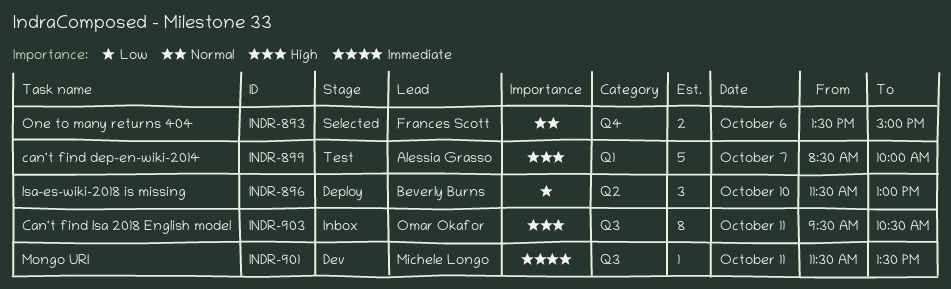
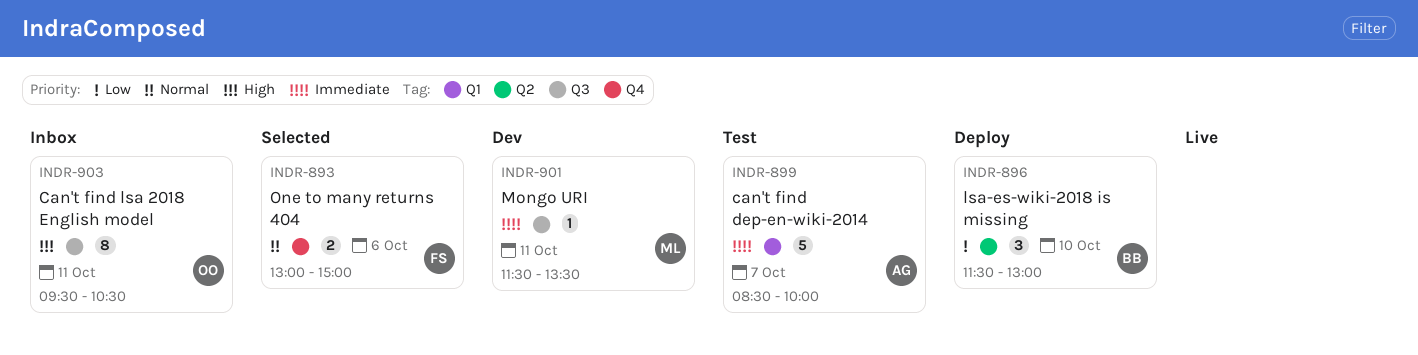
INDR-893, begins: 13:30 -> 13:00
INDR-899, priority: High -> Immediate

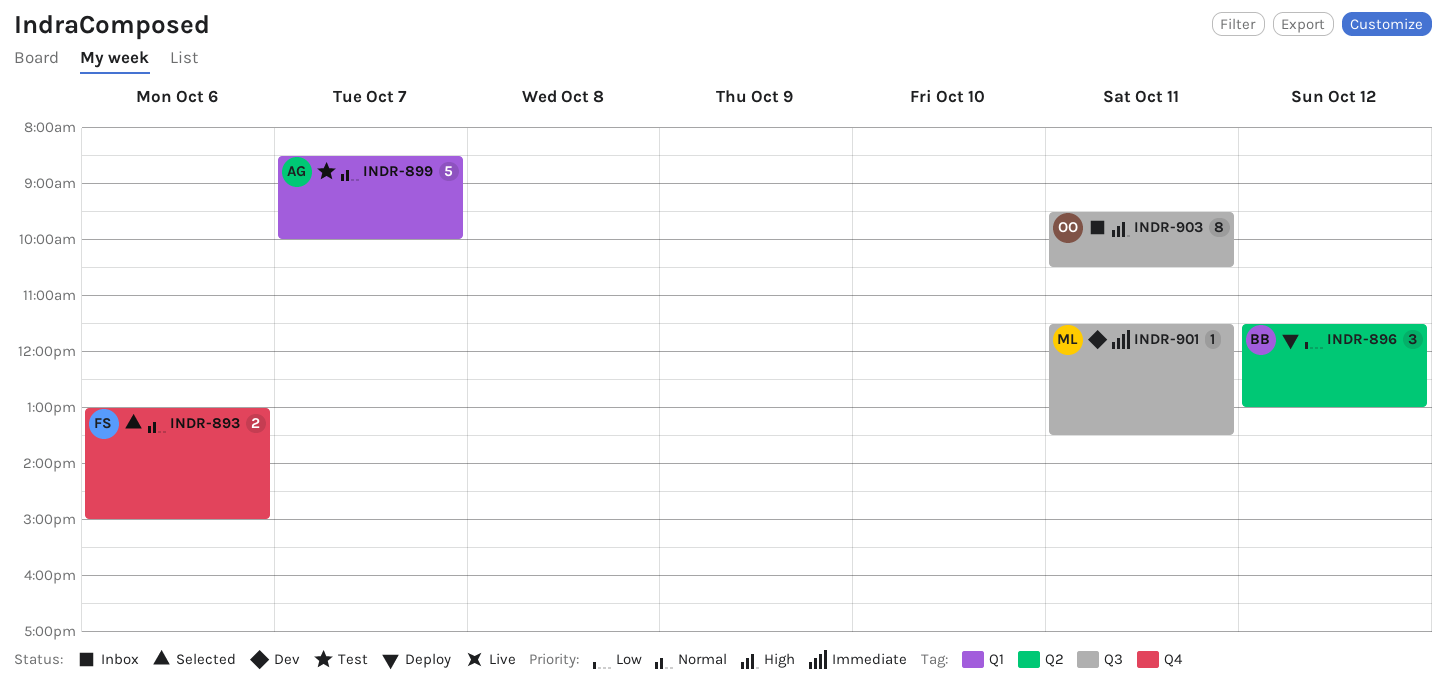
INDR-896, day: Oct 10 -> Oct 12
INDR-899, priority: Immediate -> Normal

